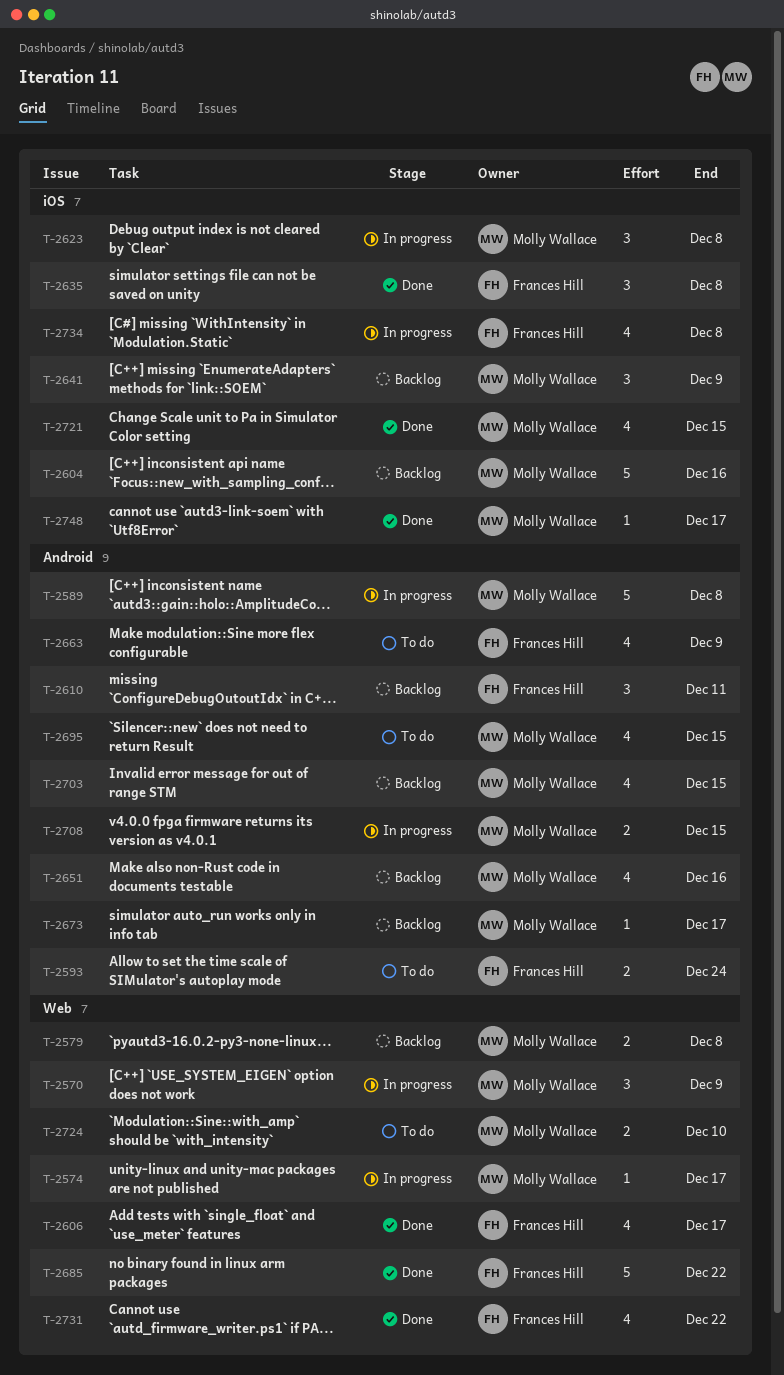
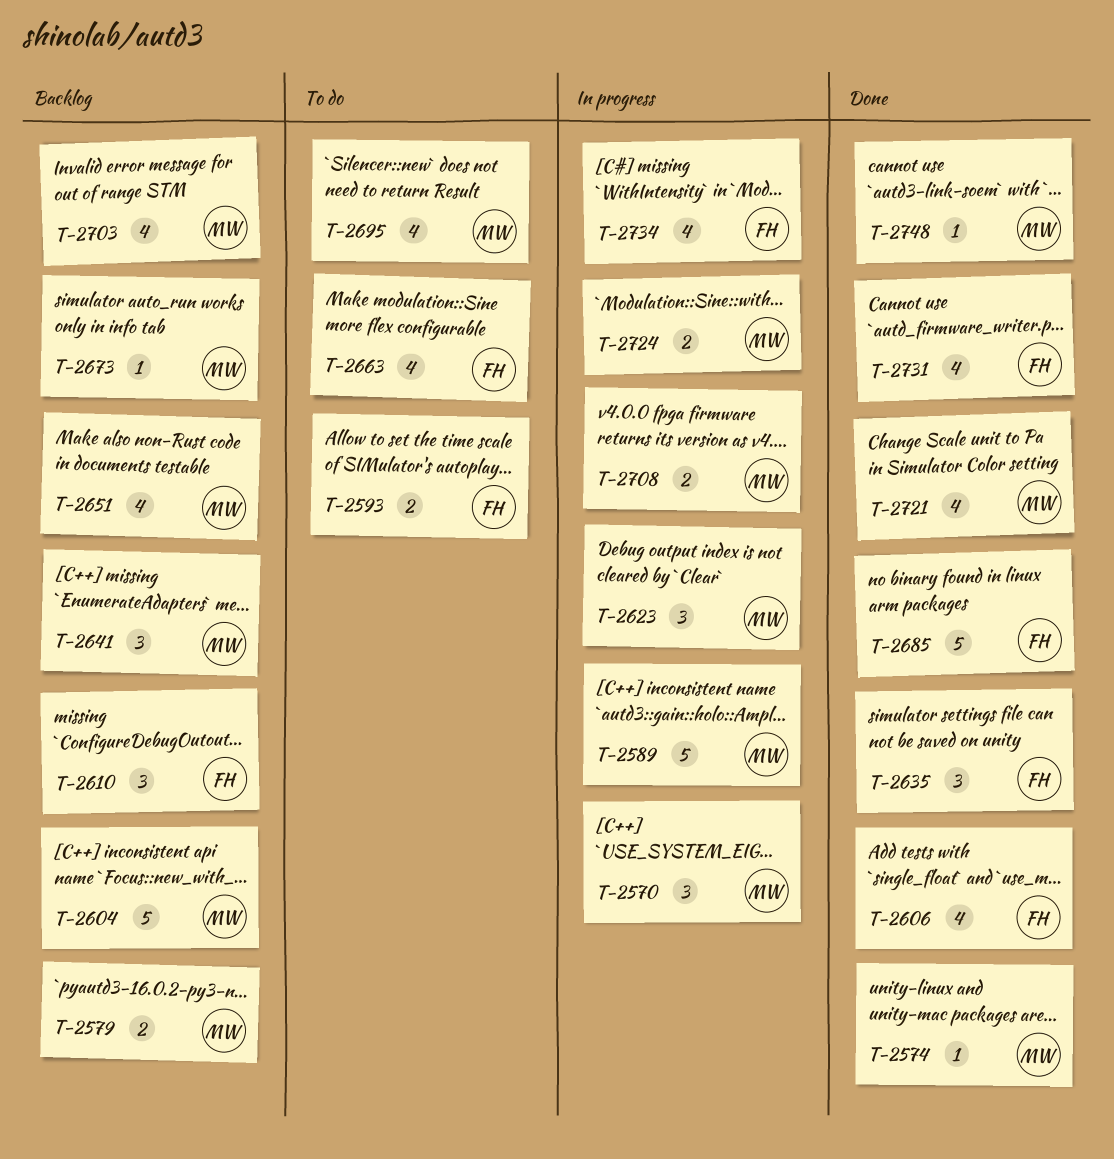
T-2574, status: In progress -> Done
T-2724, status: To do -> In progress

